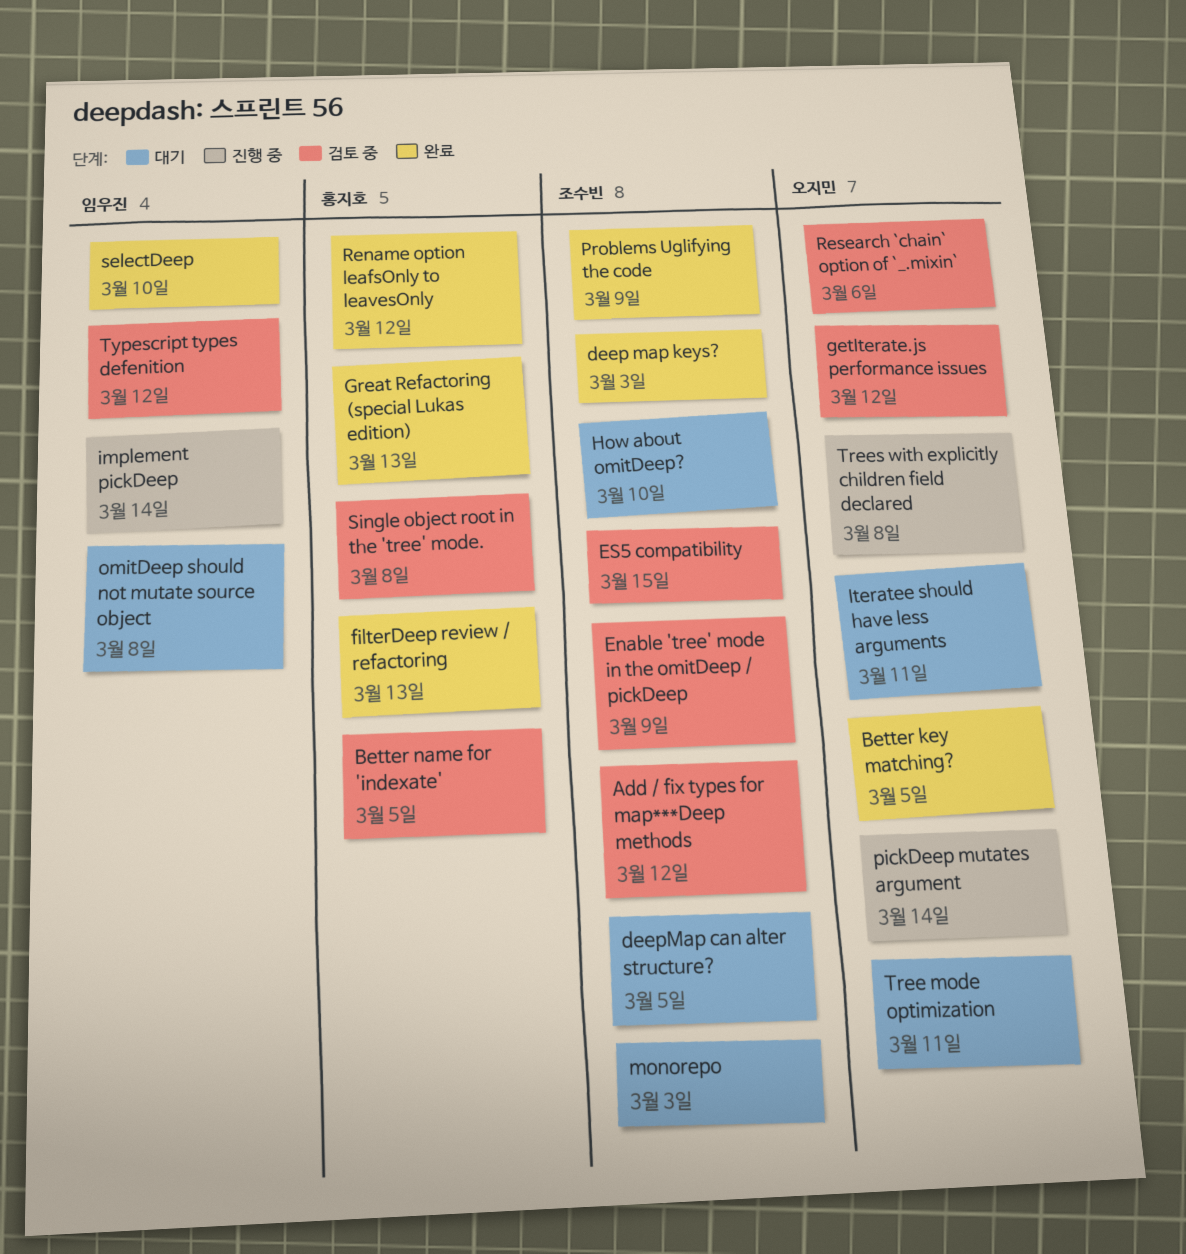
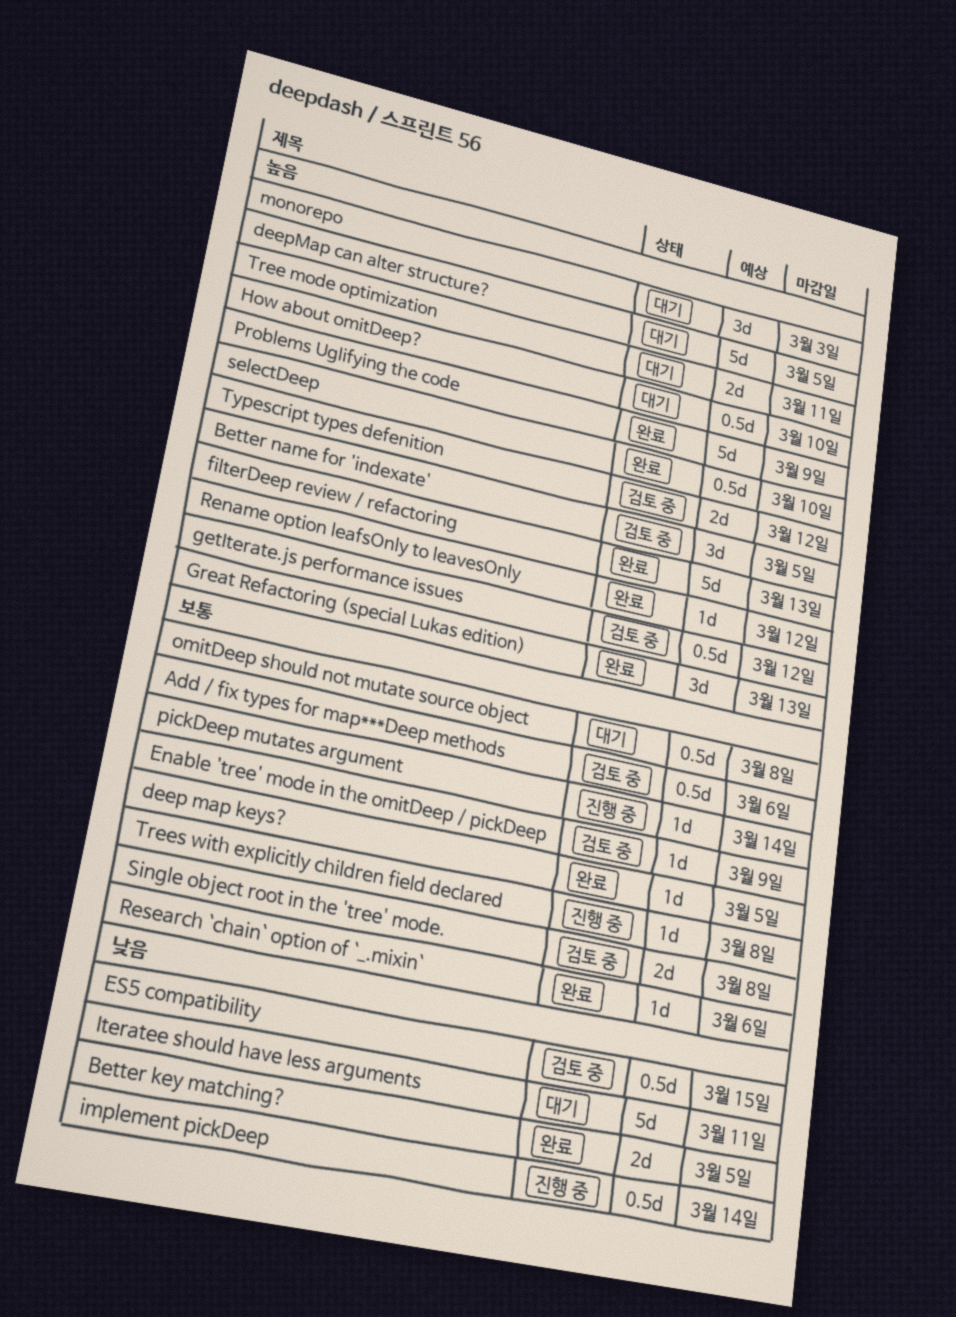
Add / fix types for map***Deep methods, due: Mar 12 -> Mar 6
deep map keys?, due: Mar 3 -> Mar 5
Research `chain` option of `_.mixin`, status: 검토 중 -> 완료

